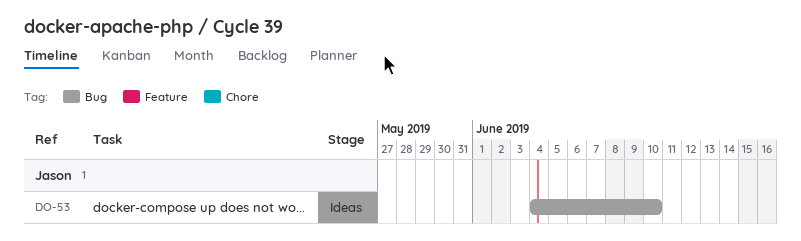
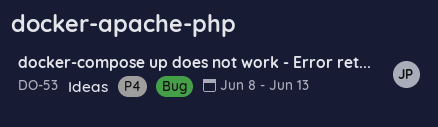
DO-53, start: Jun 4 -> Jun 8
DO-53, due: Jun 10 -> Jun 13

